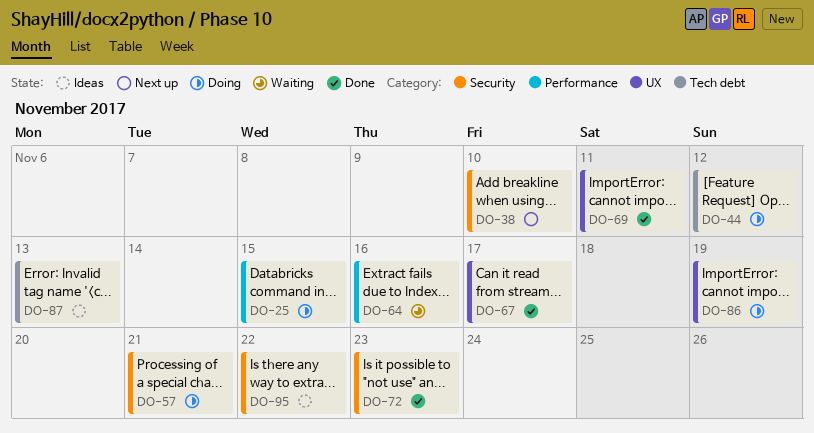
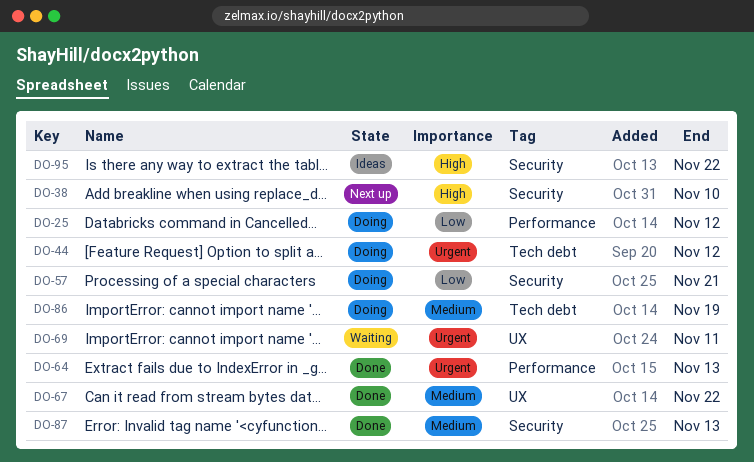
DO-25, due: Nov 15 -> Nov 12
DO-64, status: Waiting -> Done
DO-64, due: Nov 16 -> Nov 13
DO-67, due: Nov 17 -> Nov 22
DO-69, status: Done -> Waiting
DO-72: present -> none
DO-86, label: UX -> Tech debt
DO-87, status: Ideas -> Done
DO-87, label: Tech debt -> Security

